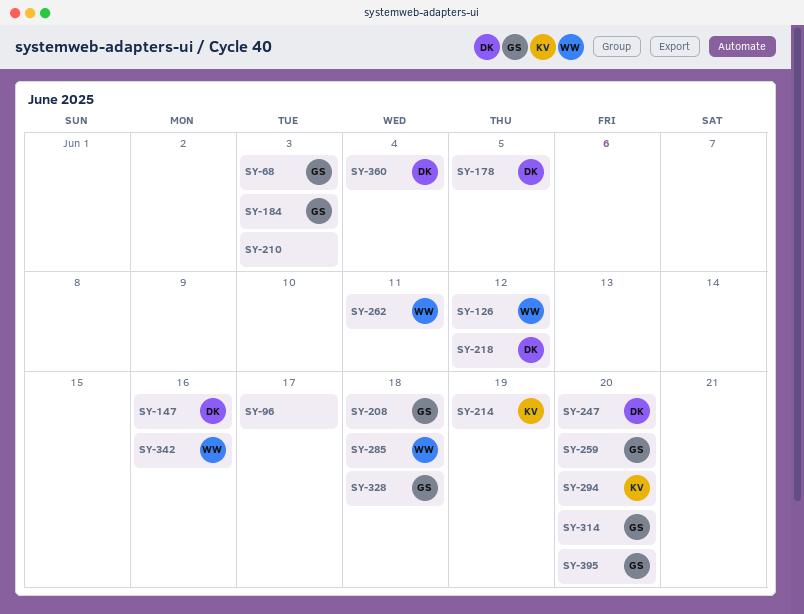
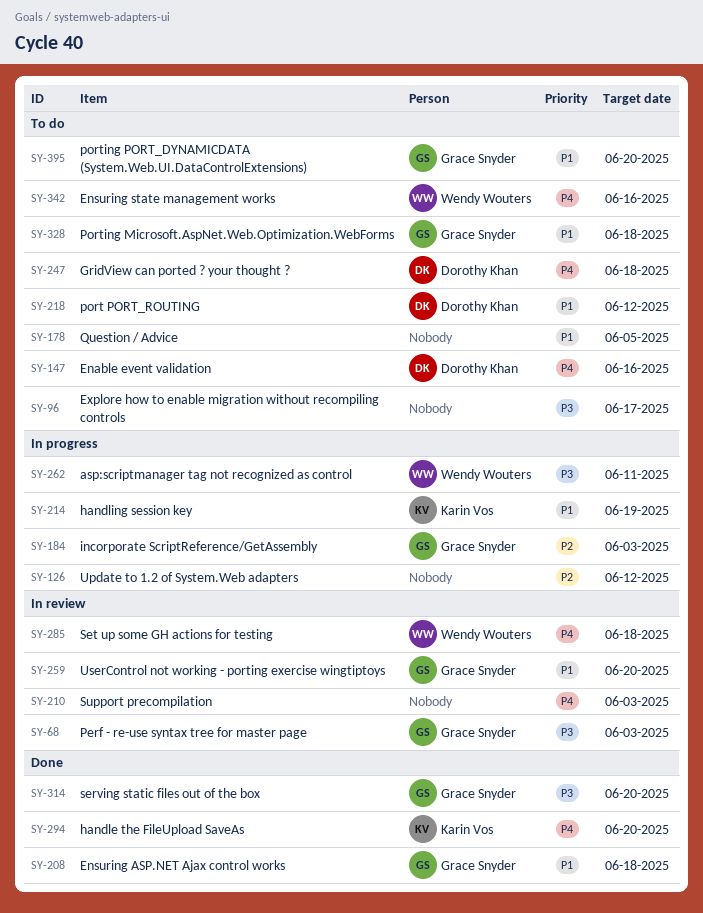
SY-126, owner: Wendy Wouters -> none
SY-178, owner: Dorothy Khan -> none
SY-247, due: Jun 20 -> Jun 18
SY-360: present -> none

